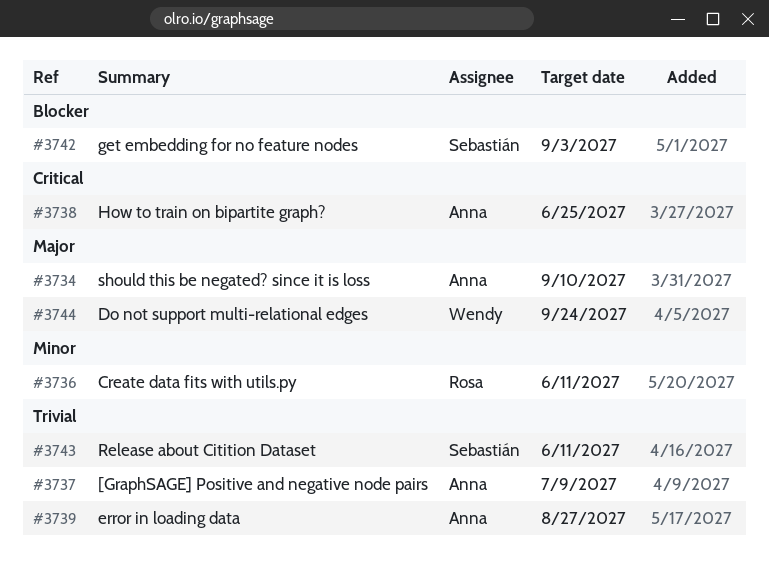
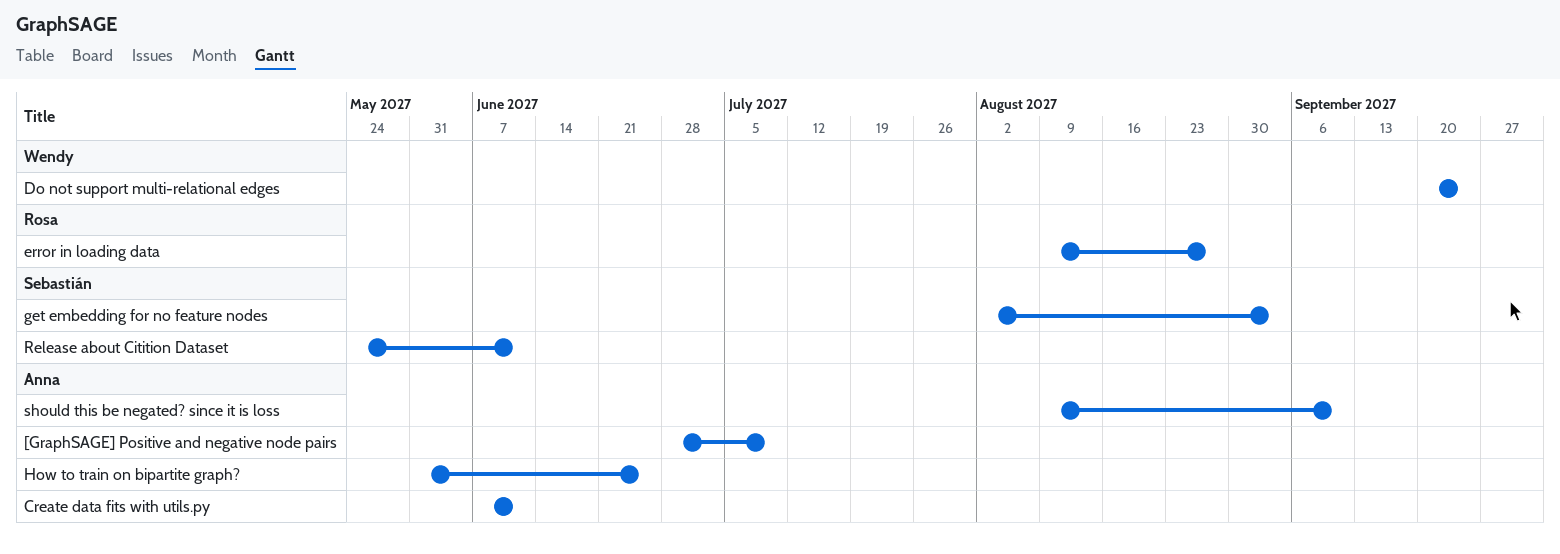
Create data fits with utils.py, owner: Rosa -> Anna
error in loading data, owner: Anna -> Rosa

